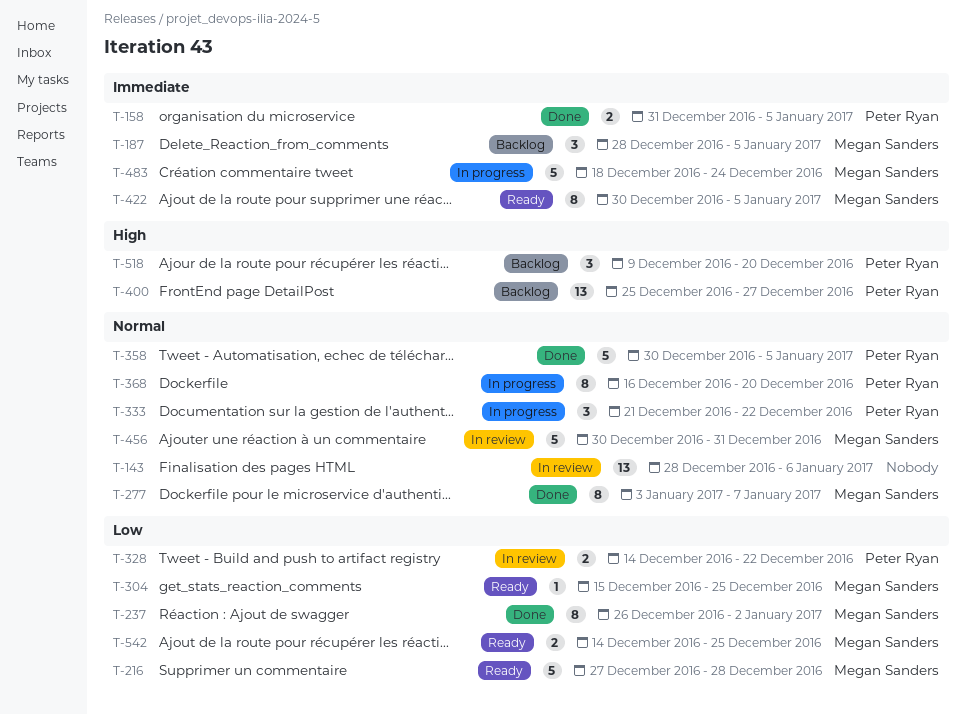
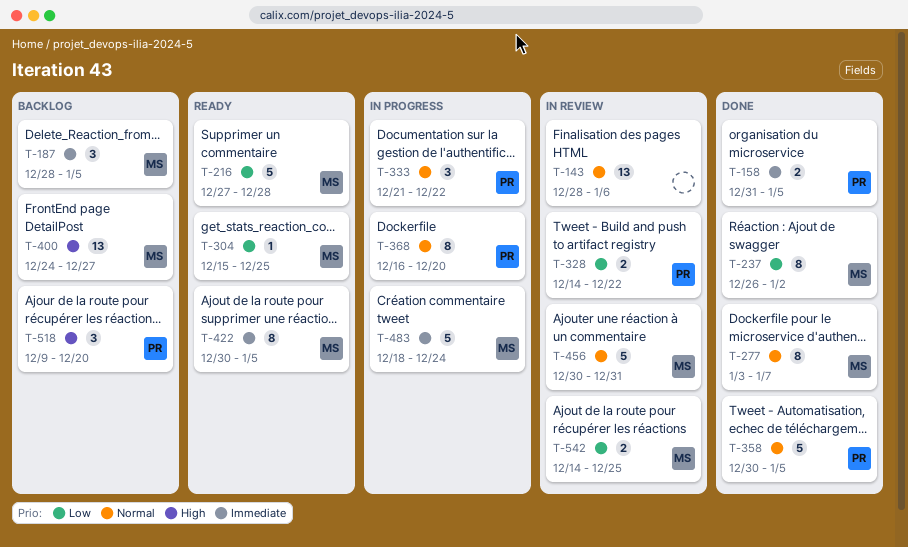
T-400, owner: Peter Ryan -> Megan Sanders
T-400, start: Dec 25 -> Dec 24
T-542, status: Ready -> In review

